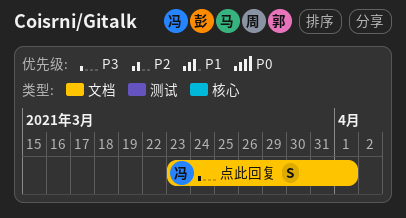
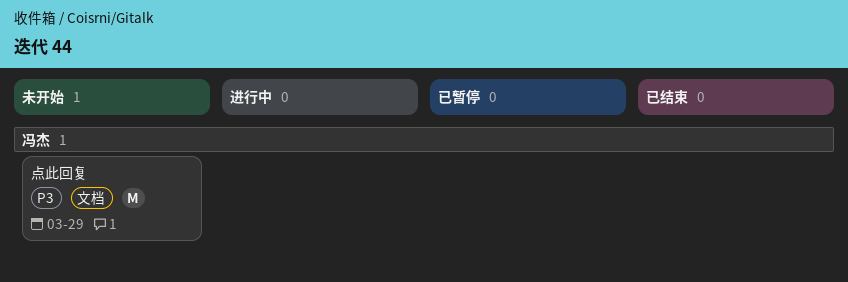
点此回复, estimate: S -> M
点此回复, due: Apr 1 -> Mar 29

